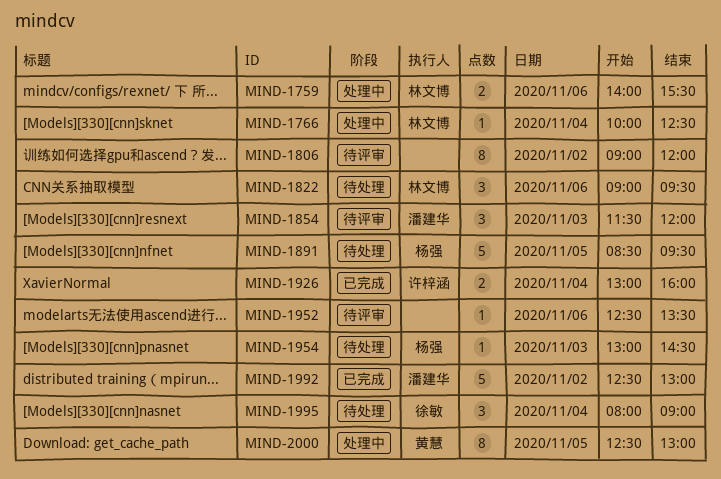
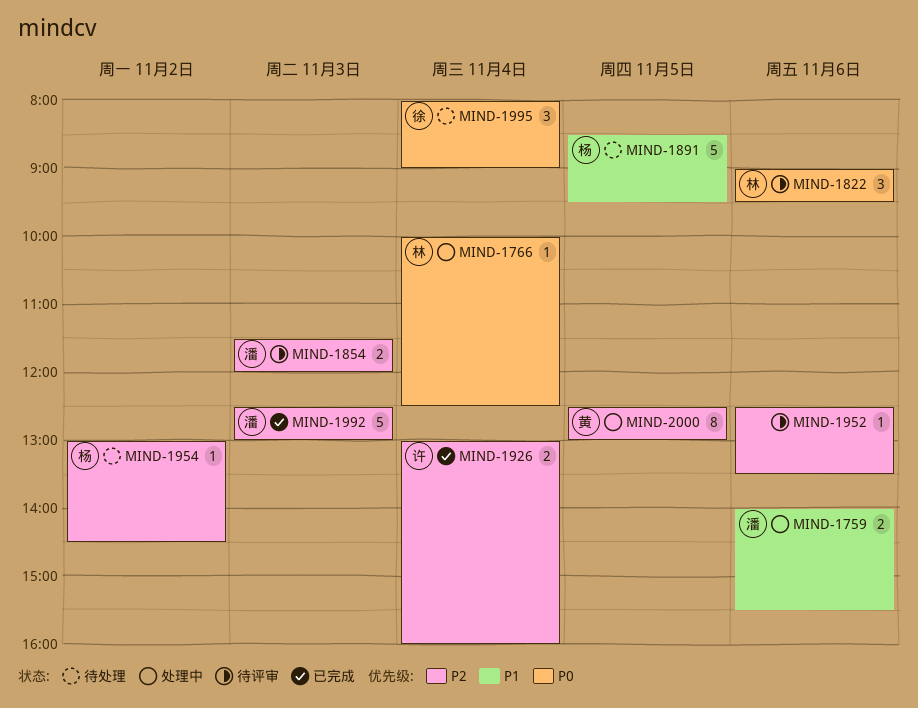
MIND-1759, owner: 林文博 -> 潘建华
MIND-1806: present -> none
MIND-1822, status: 待处理 -> 待评审
MIND-1854, estimate: 3 -> 2
MIND-1954, day: Nov 3 -> Nov 2
MIND-1992, day: Nov 2 -> Nov 3

